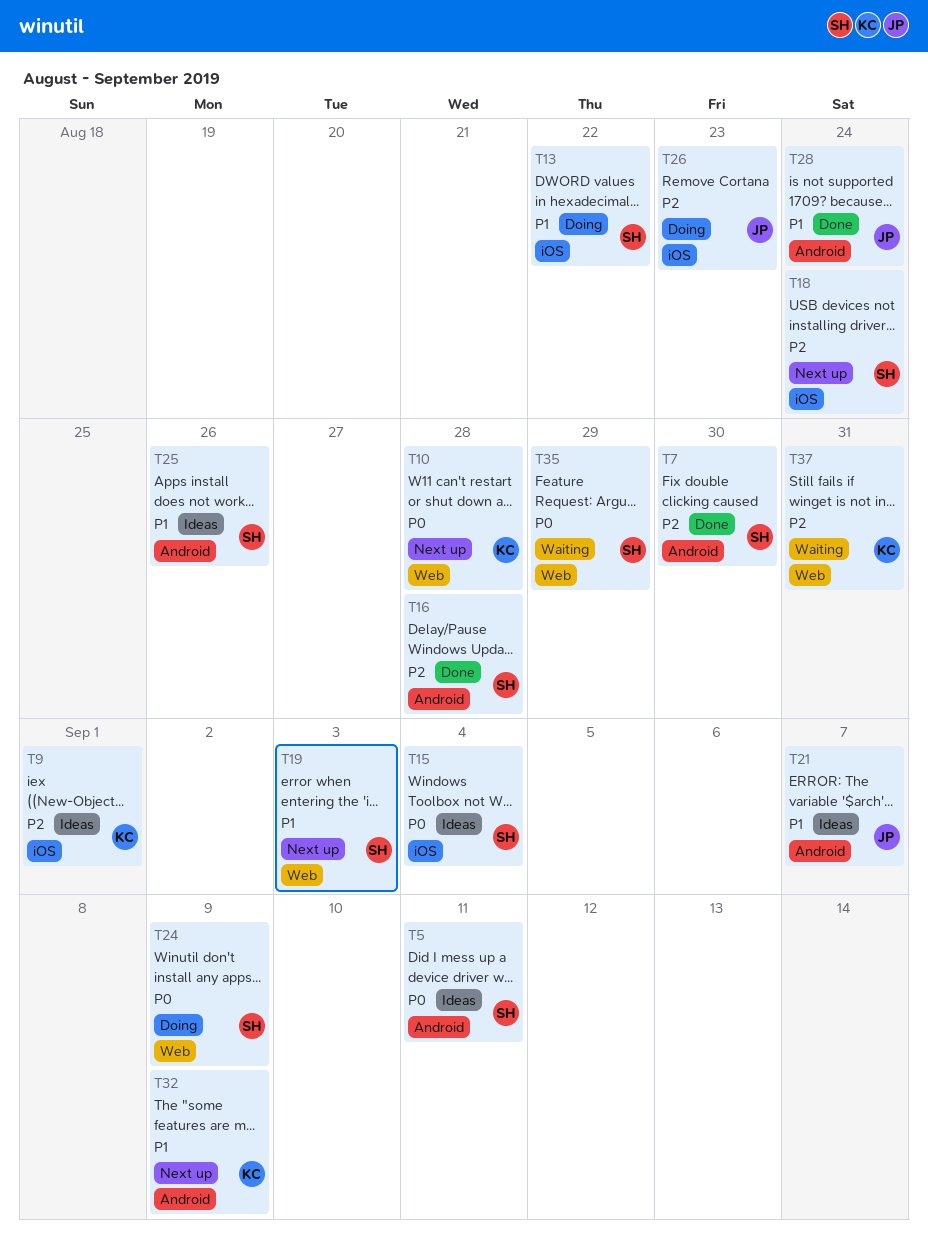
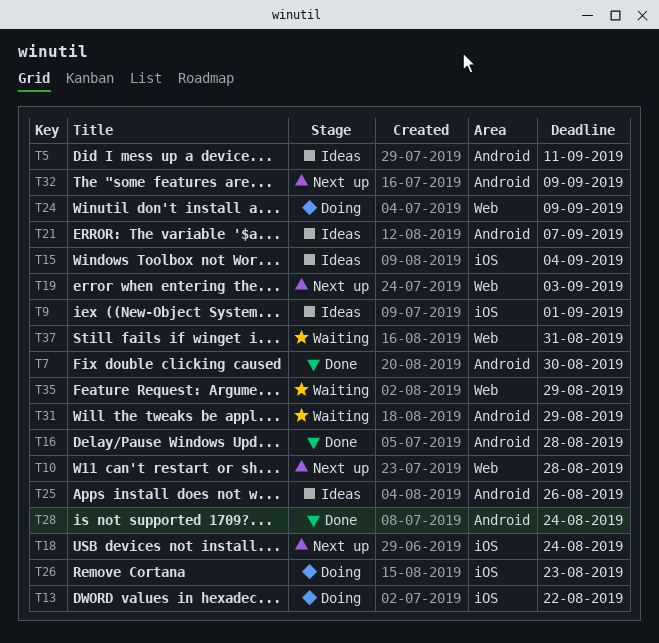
T31: none -> present

